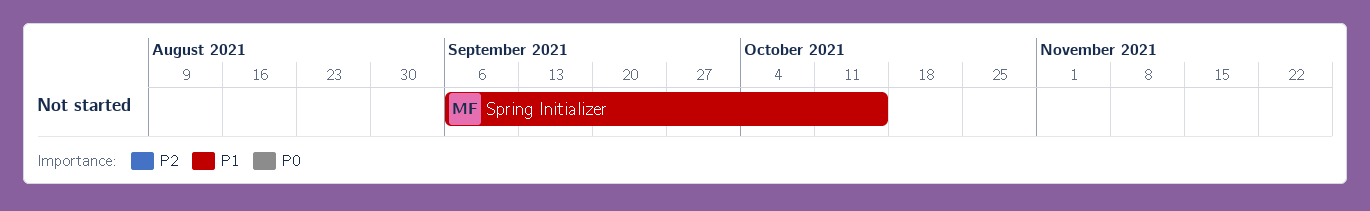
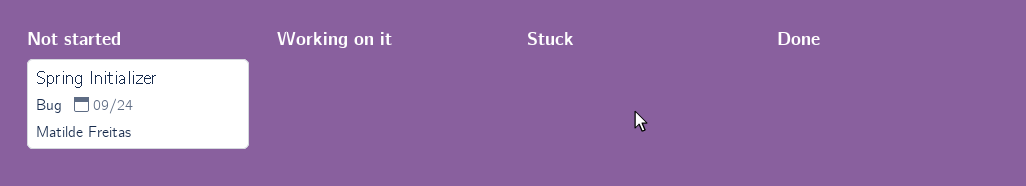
Spring Initializer, due: Oct 15 -> Sep 24

